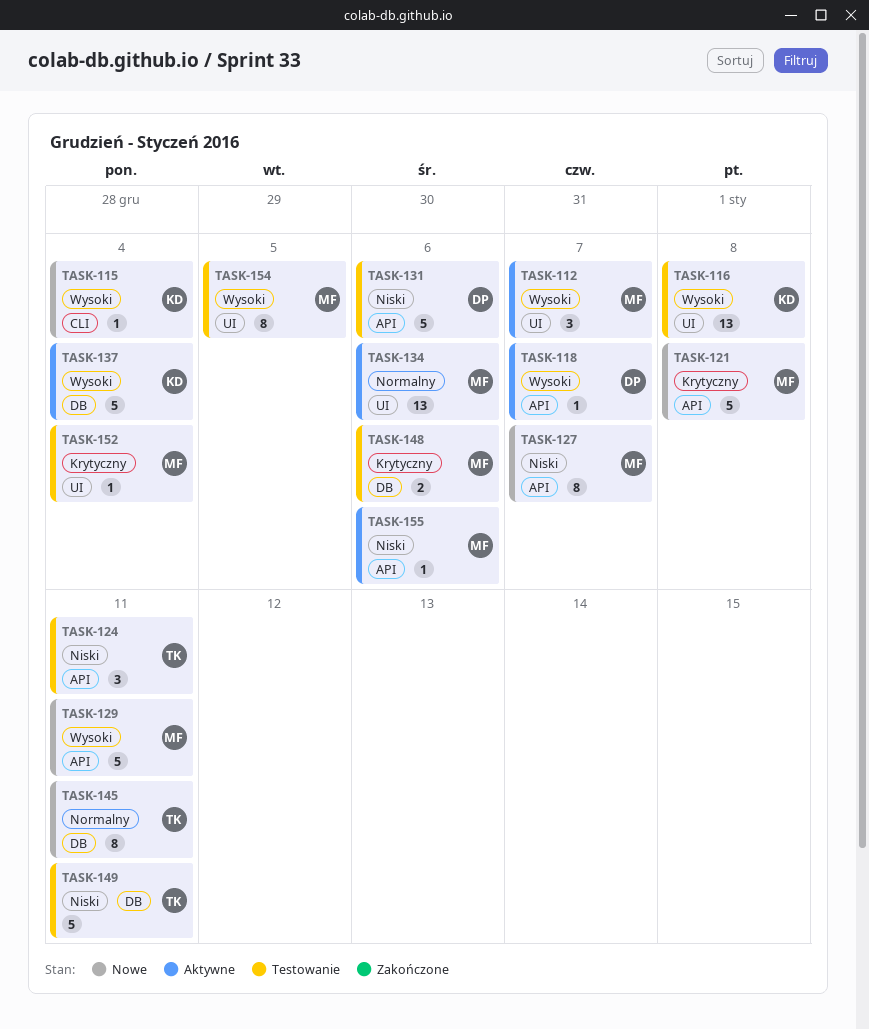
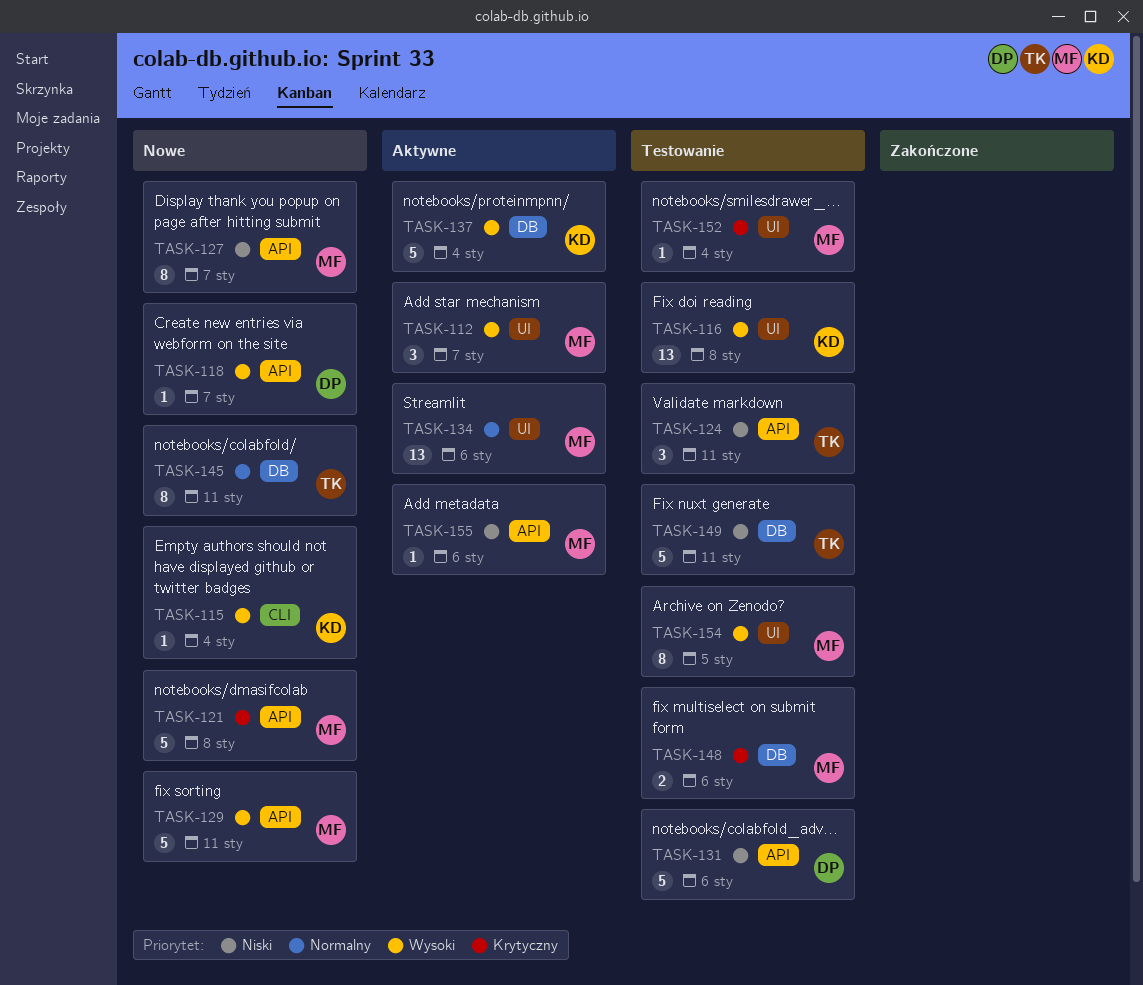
TASK-118, status: Aktywne -> Nowe

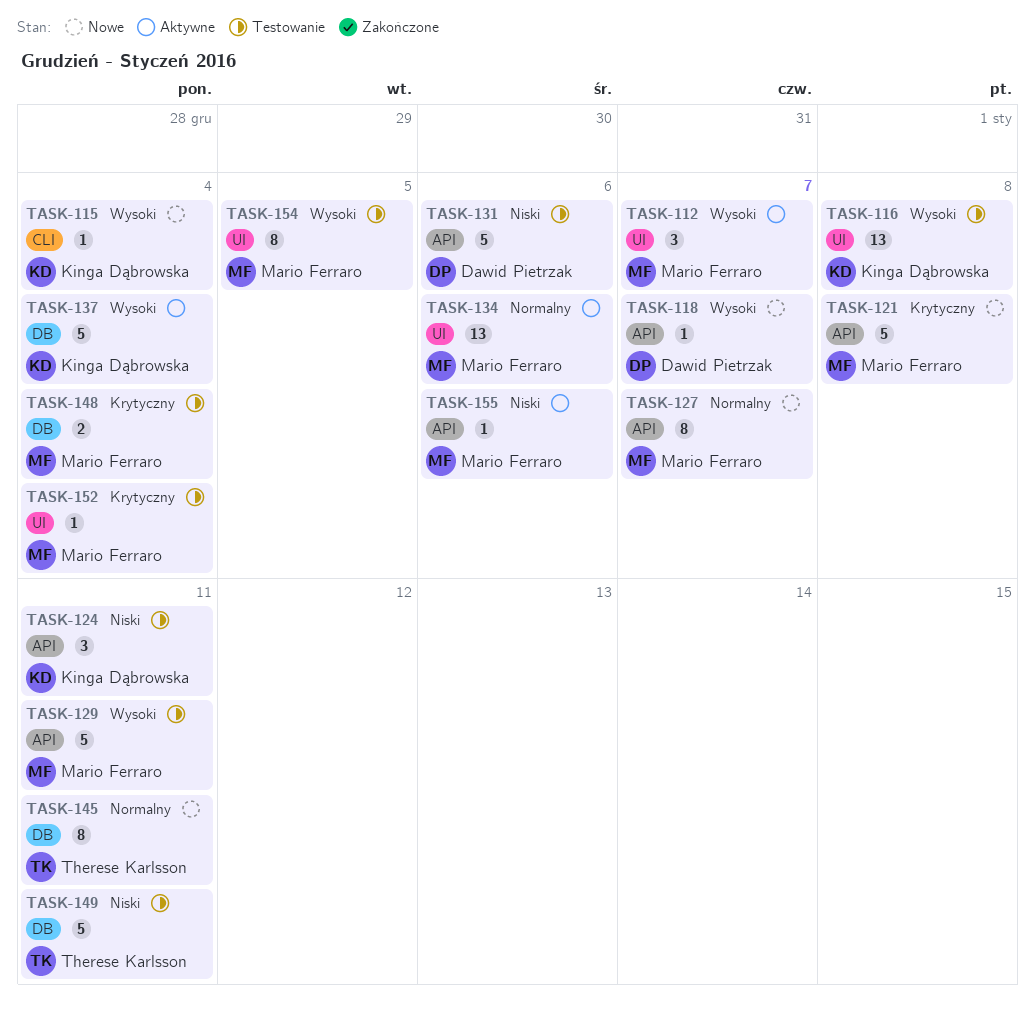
TASK-124, owner: Therese Karlsson -> Kinga Dąbrowska
TASK-127, priority: Niski -> Normalny
TASK-129, status: Nowe -> Testowanie
TASK-148, due: Jan 6 -> Jan 4

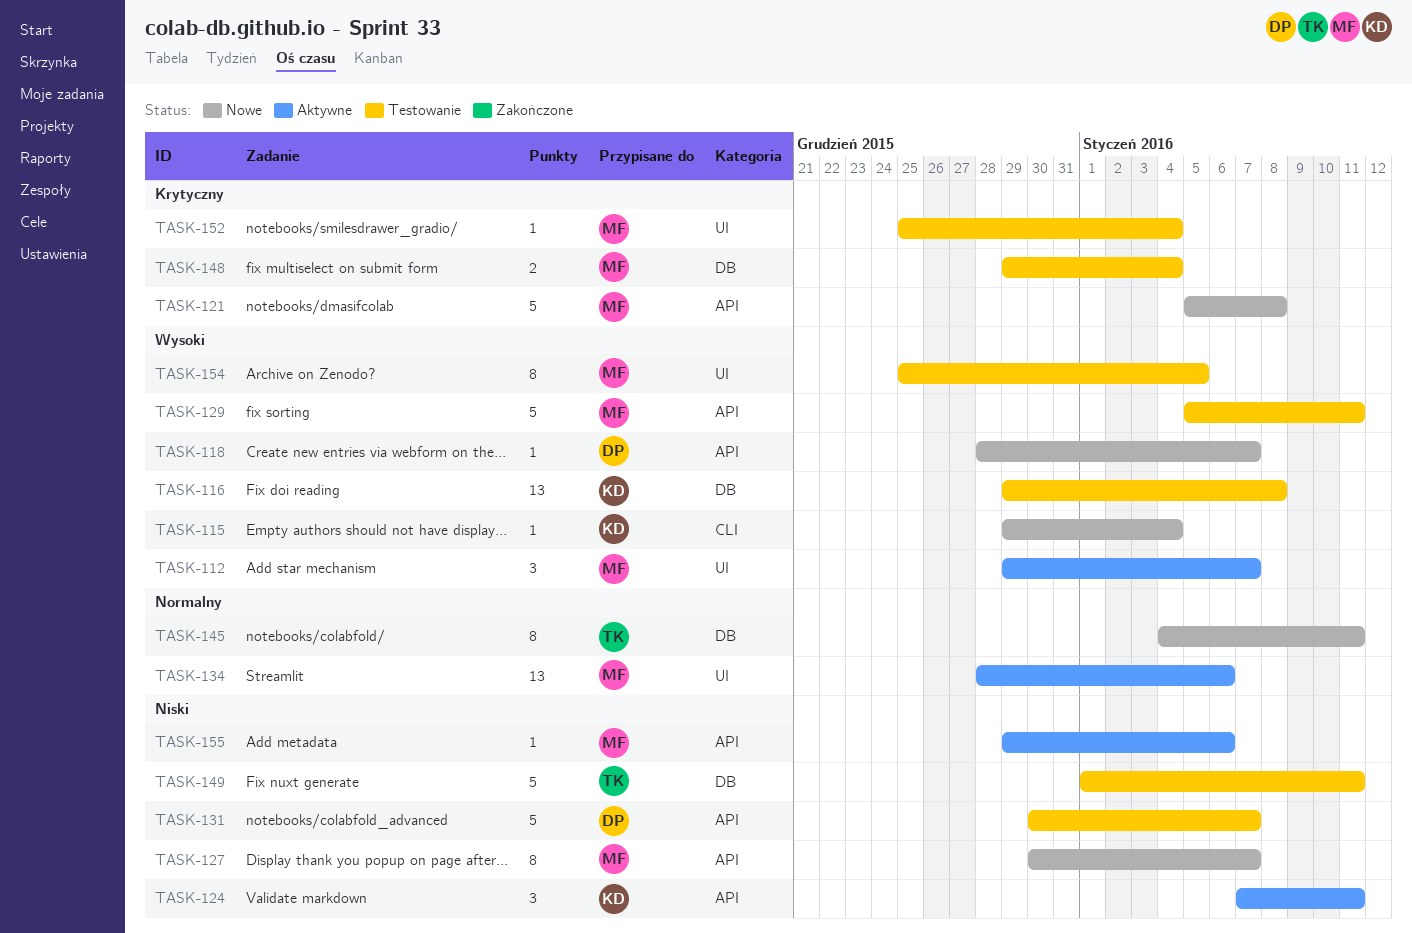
TASK-116, label: UI -> DB
TASK-124, status: Testowanie -> Aktywne
TASK-127, priority: Normalny -> Niski
TASK-131, due: Jan 6 -> Jan 7
TASK-137: present -> none

